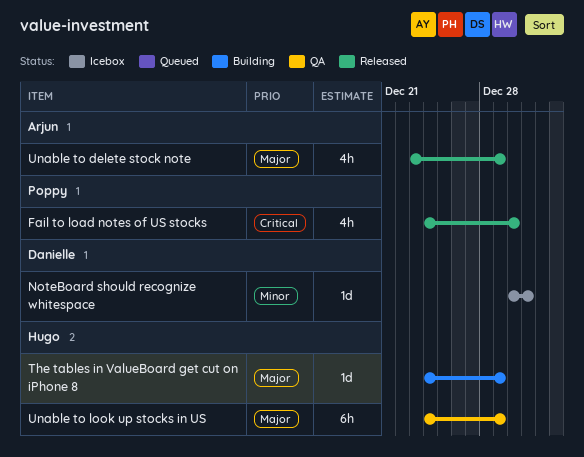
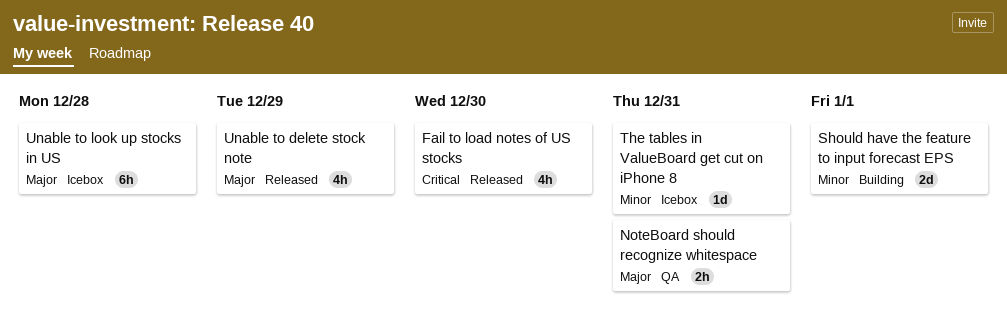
NoteBoard should recognize whitespace, status: Icebox -> QA
NoteBoard should recognize whitespace, priority: Minor -> Major
NoteBoard should recognize whitespace, estimate: 1d -> 2h
Should have the feature to input forecast EPS: none -> present
The tables in ValueBoard get cut on iPhone 8, status: Building -> Icebox
The tables in ValueBoard get cut on iPhone 8, priority: Major -> Minor
The tables in ValueBoard get cut on iPhone 8, due: Dec 29 -> Dec 31
Unable to look up stocks in US, status: QA -> Icebox
Unable to look up stocks in US, due: Dec 29 -> Dec 28

